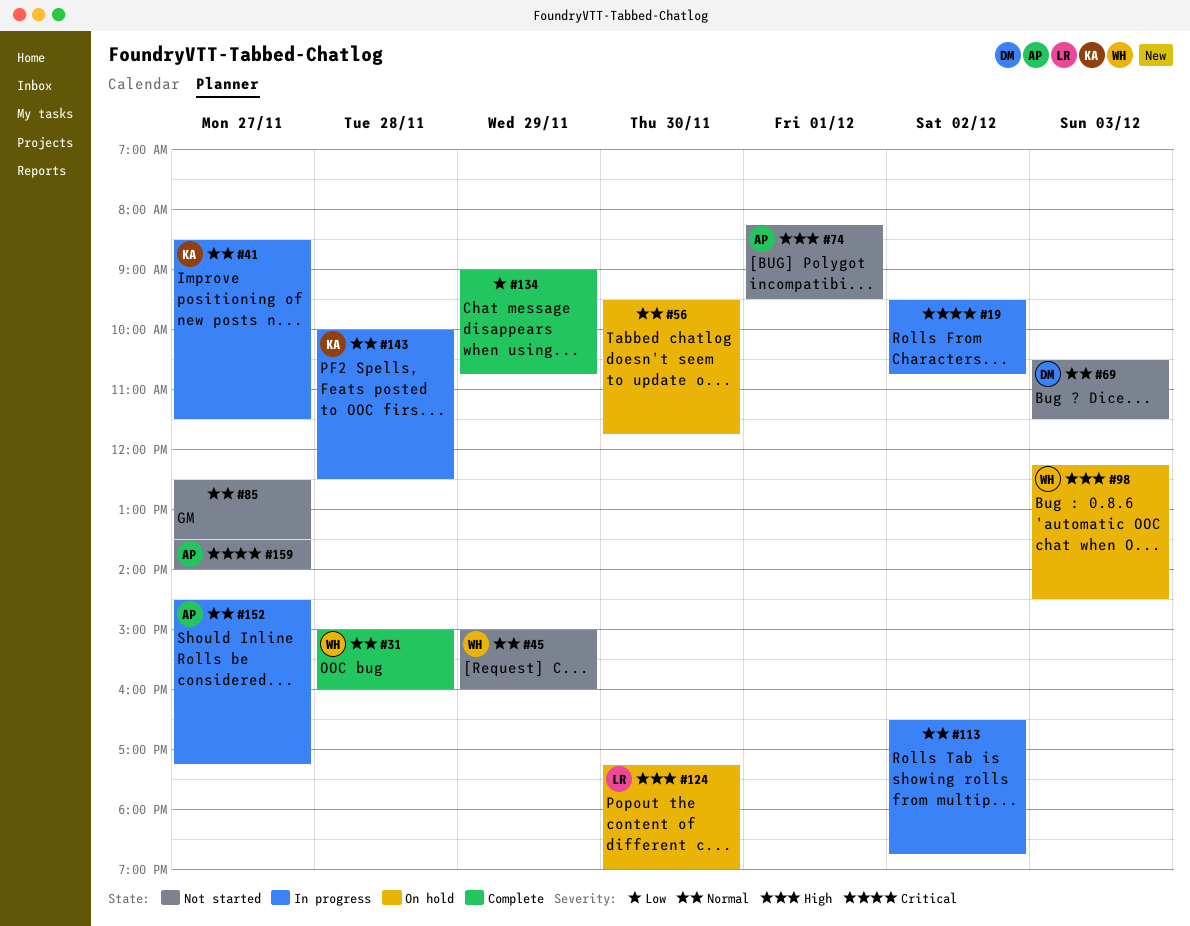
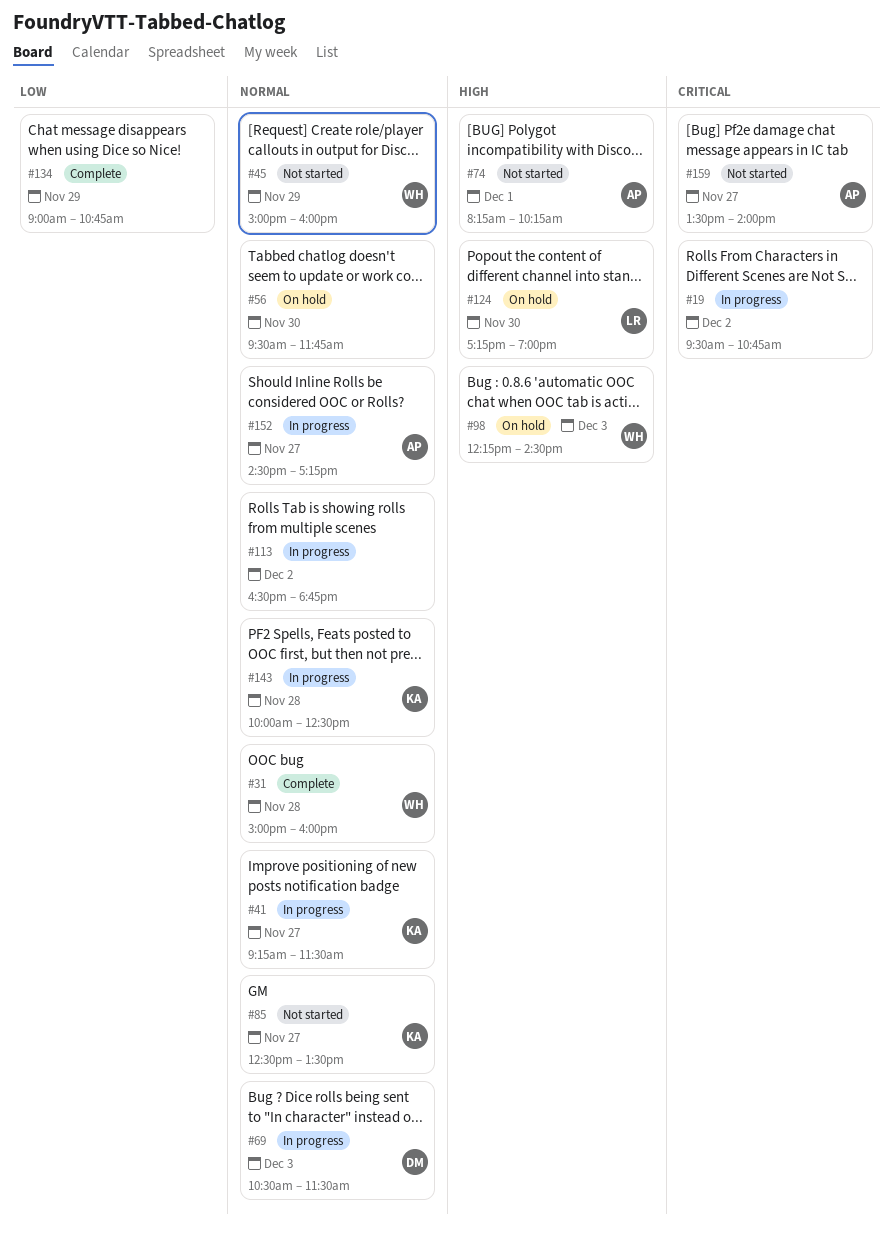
#41, begins: 08:30 -> 09:15
#69, status: Not started -> In progress
#74, ends: 09:30 -> 10:15
#85, owner: none -> KA

